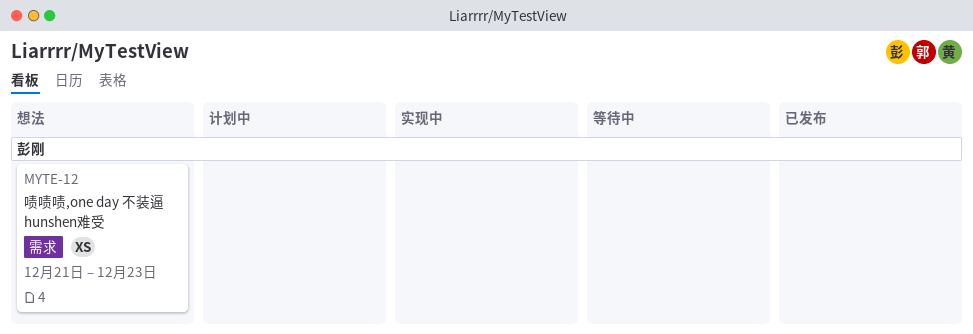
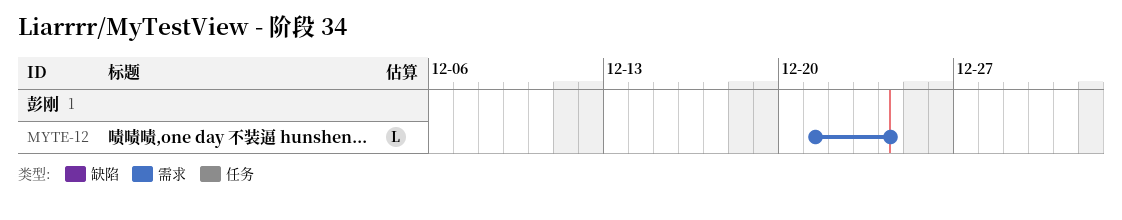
MYTE-12, estimate: XS -> L
MYTE-12, due: Dec 23 -> Dec 24

